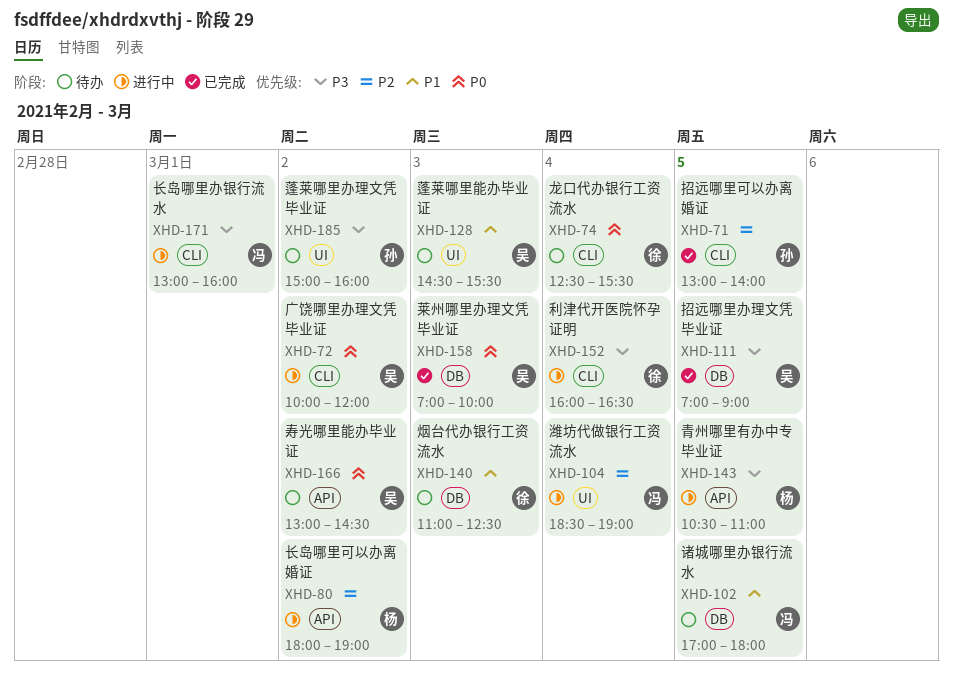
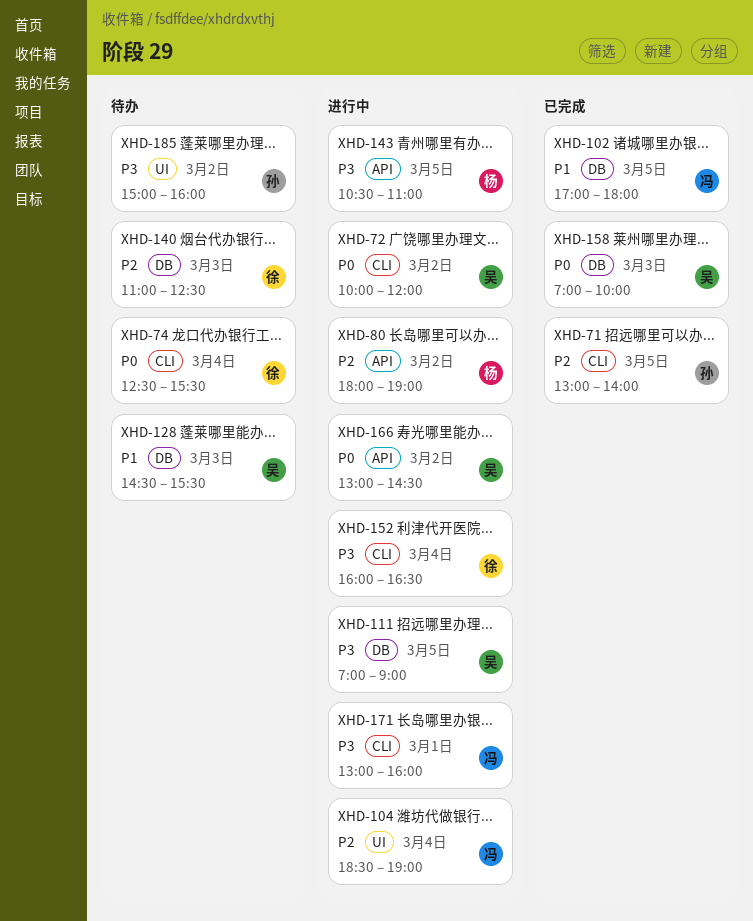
XHD-102, status: 待办 -> 已完成
XHD-111, status: 已完成 -> 进行中
XHD-128, label: UI -> DB
XHD-140, priority: P1 -> P2
XHD-166, status: 待办 -> 进行中

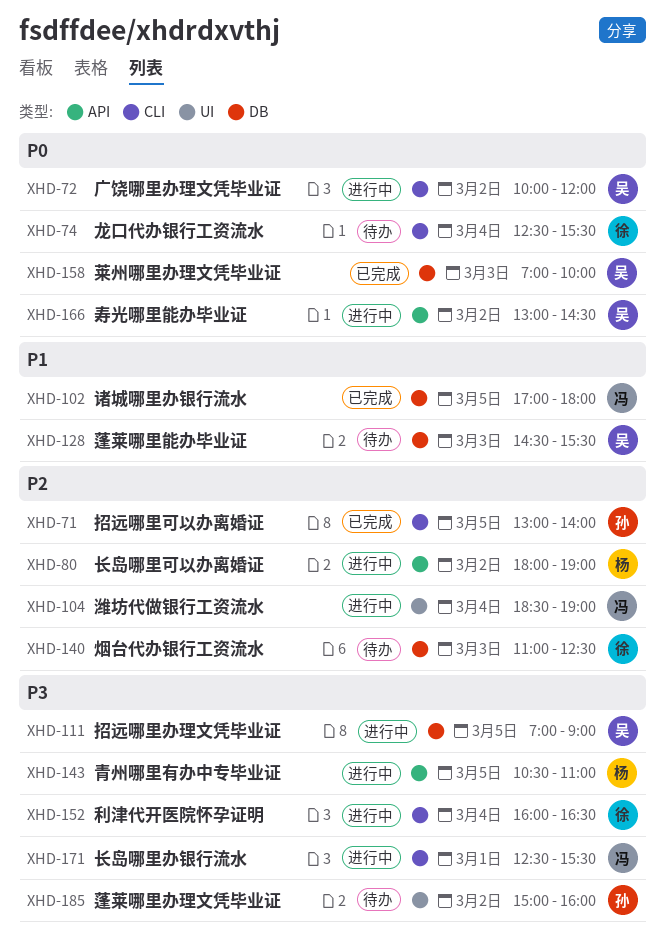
XHD-171, begins: 13:00 -> 12:30
XHD-171, ends: 16:00 -> 15:30

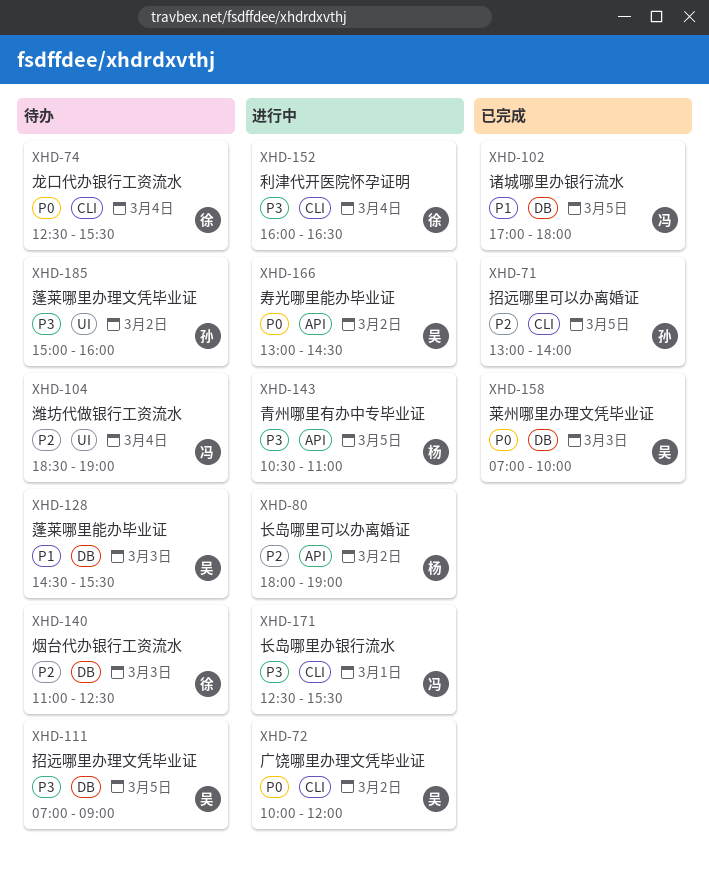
XHD-104, status: 进行中 -> 待办
XHD-111, status: 进行中 -> 待办

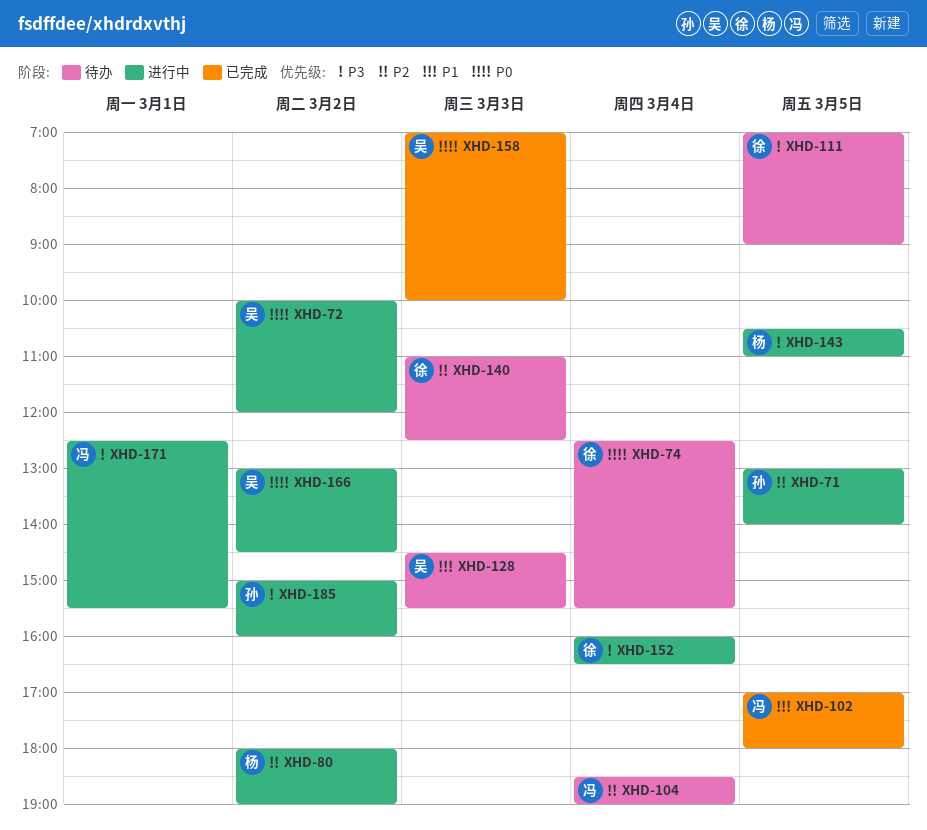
XHD-71, status: 已完成 -> 进行中
XHD-111, owner: 吴 -> 徐
XHD-185, status: 待办 -> 进行中

